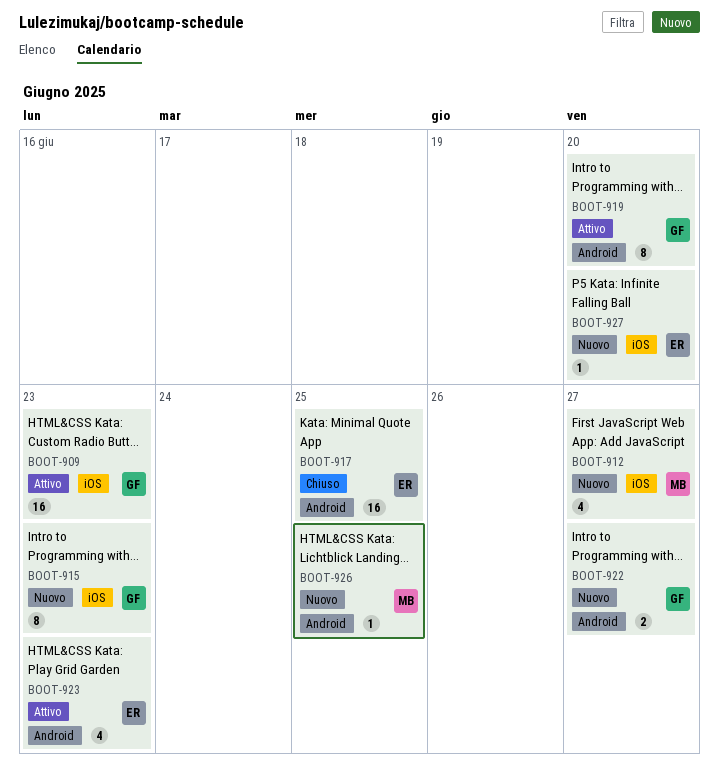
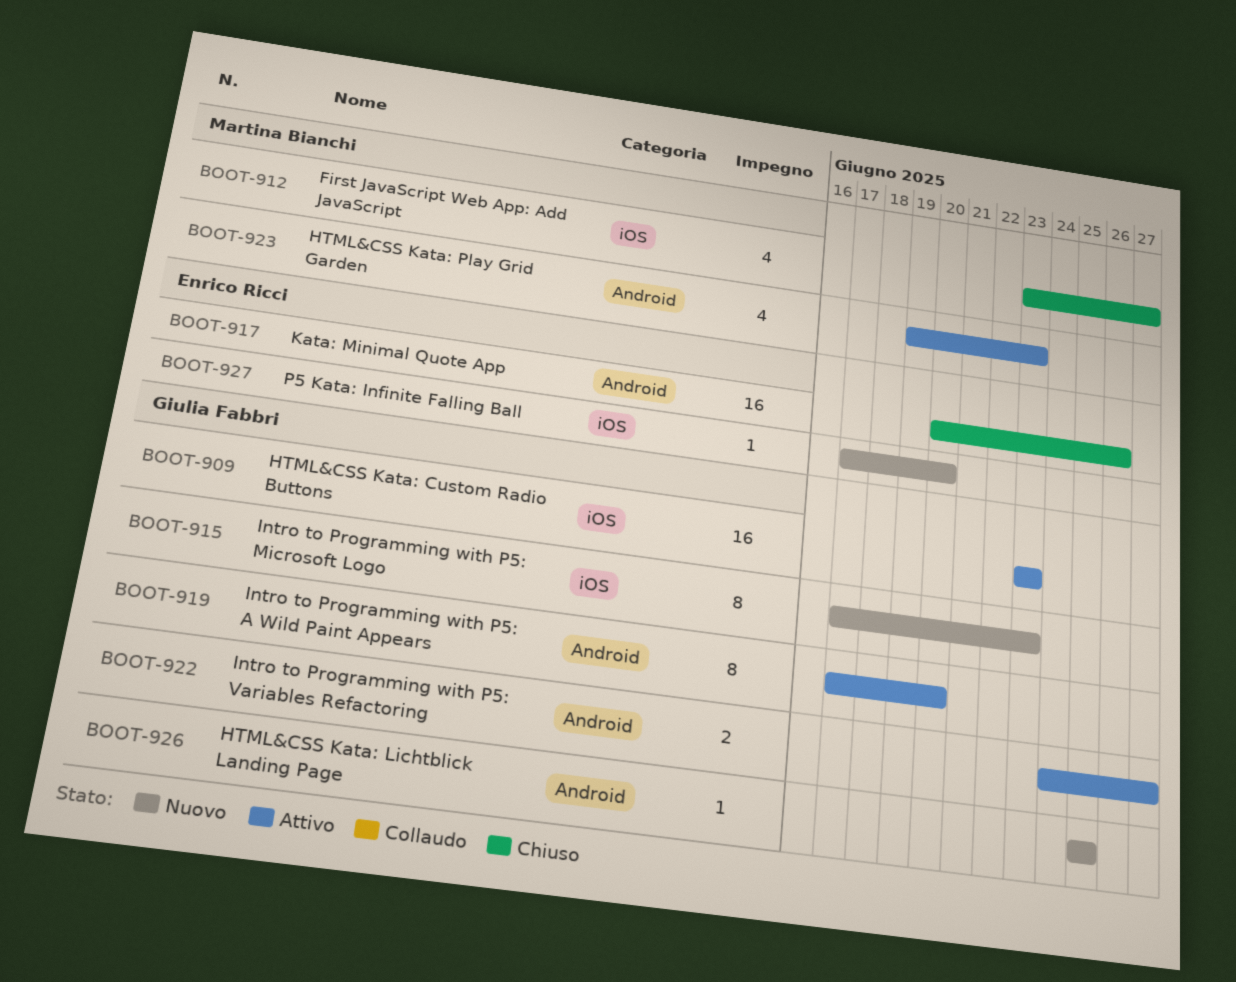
BOOT-912, status: Nuovo -> Chiuso
BOOT-917, due: Jun 25 -> Jun 26
BOOT-922, status: Nuovo -> Attivo
BOOT-923, owner: Enrico Ricci -> Martina Bianchi
BOOT-926, owner: Martina Bianchi -> Giulia Fabbri

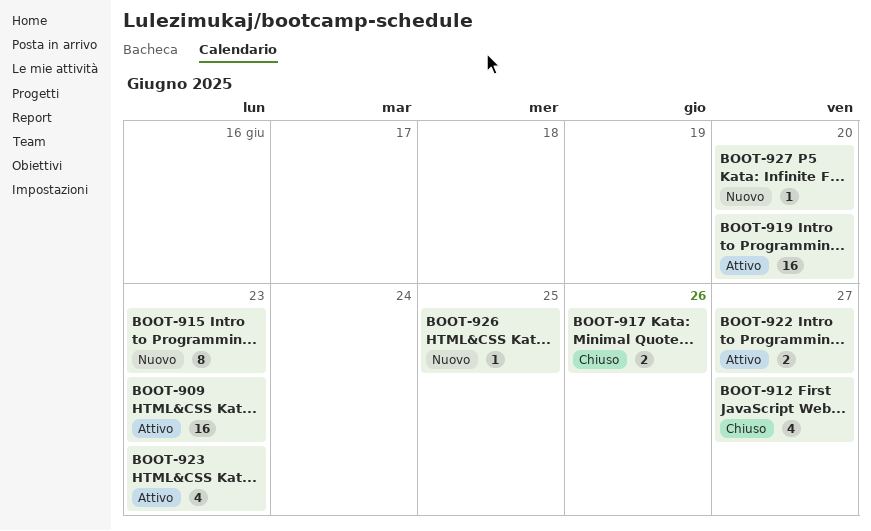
BOOT-917, estimate: 16 -> 2
BOOT-919, estimate: 8 -> 16

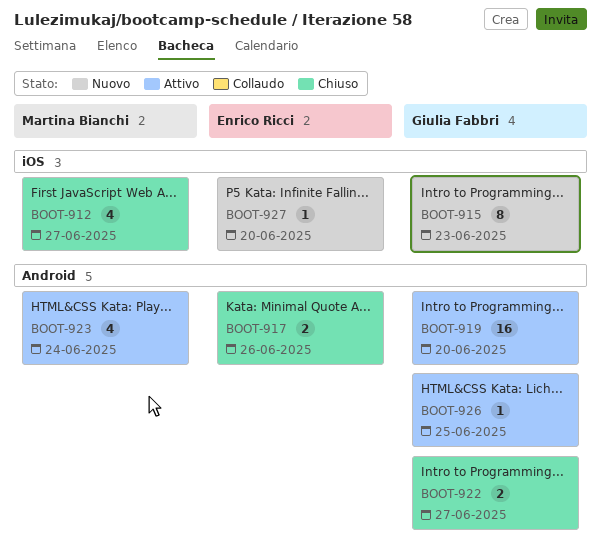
BOOT-909: present -> none
BOOT-922, status: Attivo -> Chiuso
BOOT-923, due: Jun 23 -> Jun 24
BOOT-926, status: Nuovo -> Attivo

